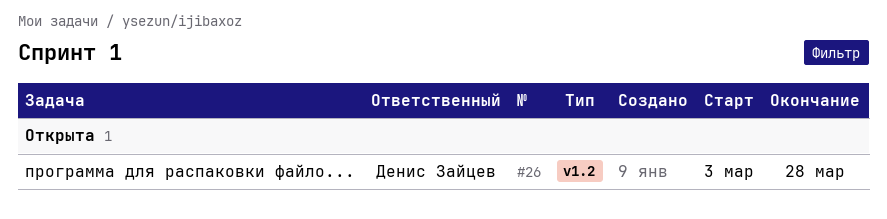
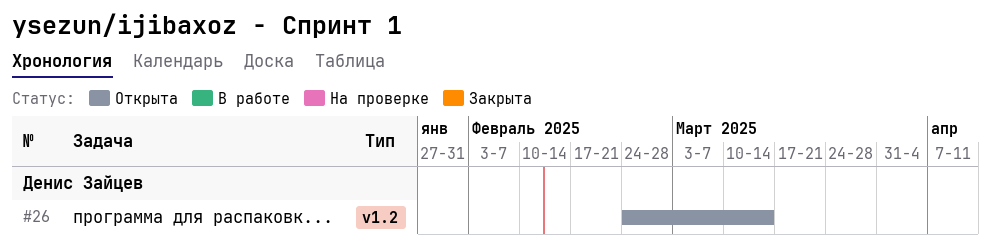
#26, start: Mar 3 -> Feb 24
#26, due: Mar 28 -> Mar 14

